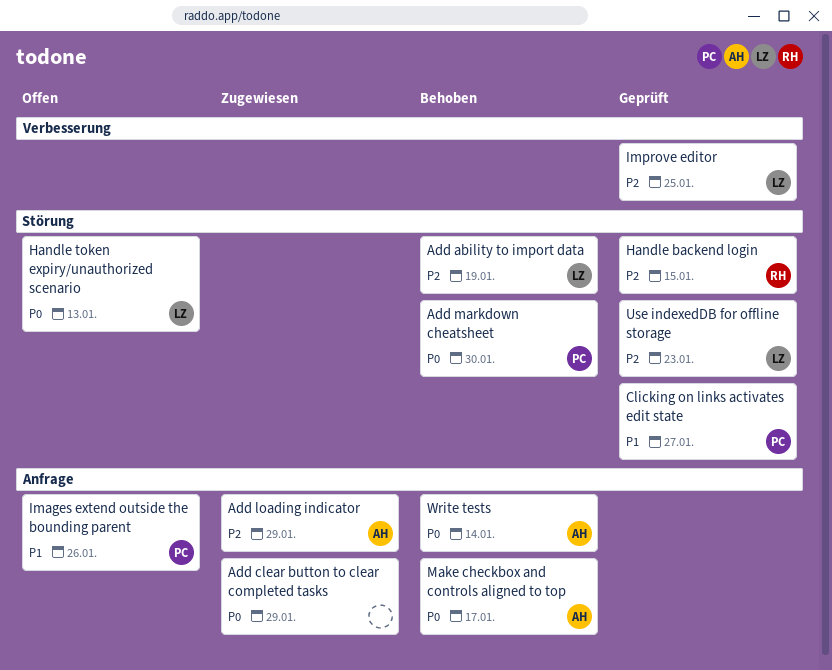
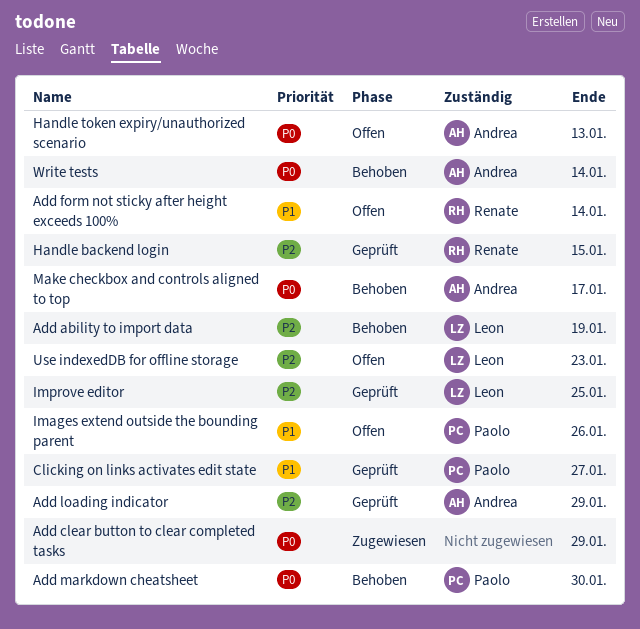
Add form not sticky after height exceeds 100%: none -> present
Add loading indicator, status: Zugewiesen -> Geprüft
Handle token expiry/unauthorized scenario, owner: Leon -> Andrea
Use indexedDB for offline storage, status: Geprüft -> Offen

